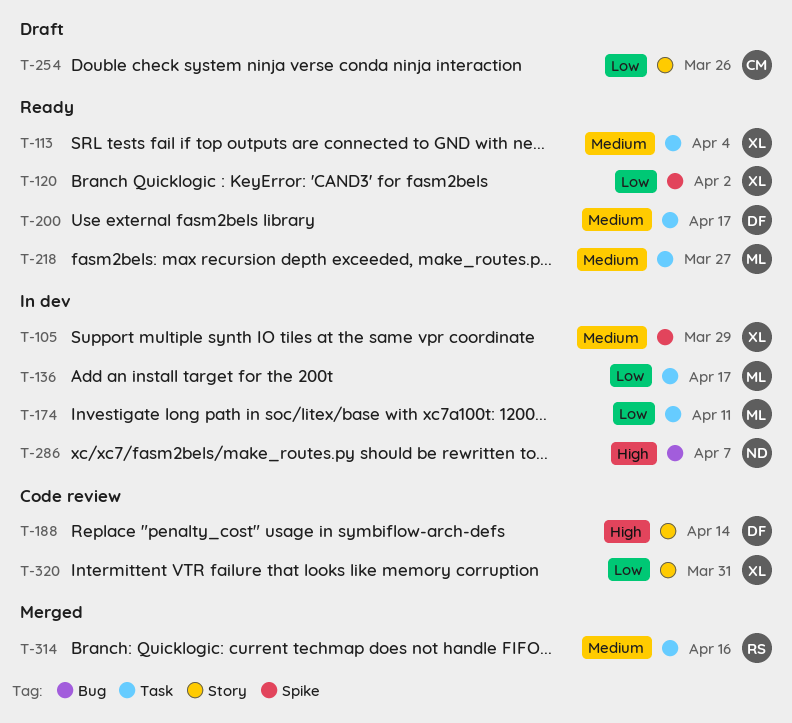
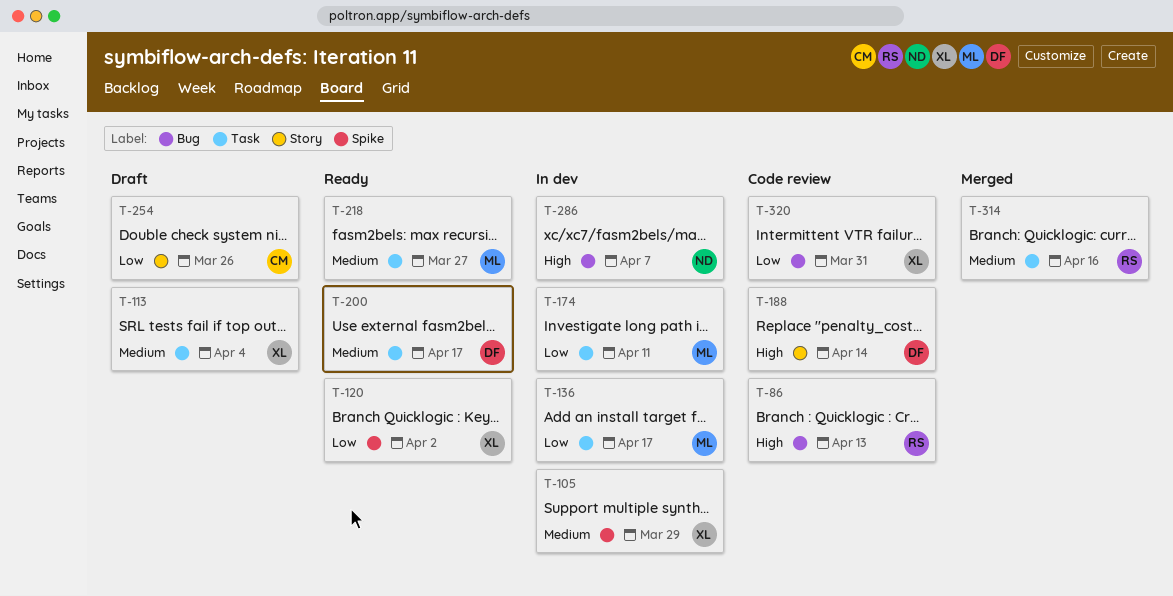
T-86: none -> present
T-113, status: Ready -> Draft
T-320, label: Story -> Bug

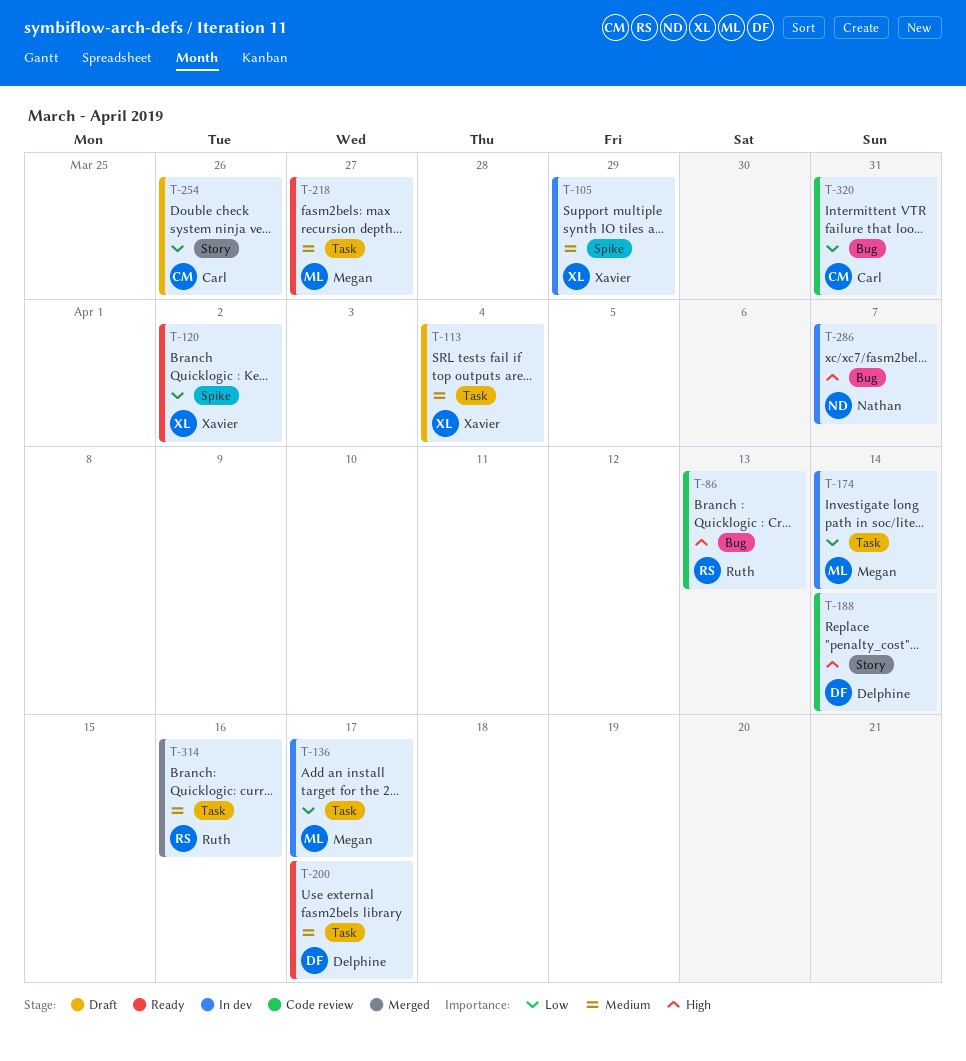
T-174, due: Apr 11 -> Apr 14
T-320, owner: Xavier -> Carl

